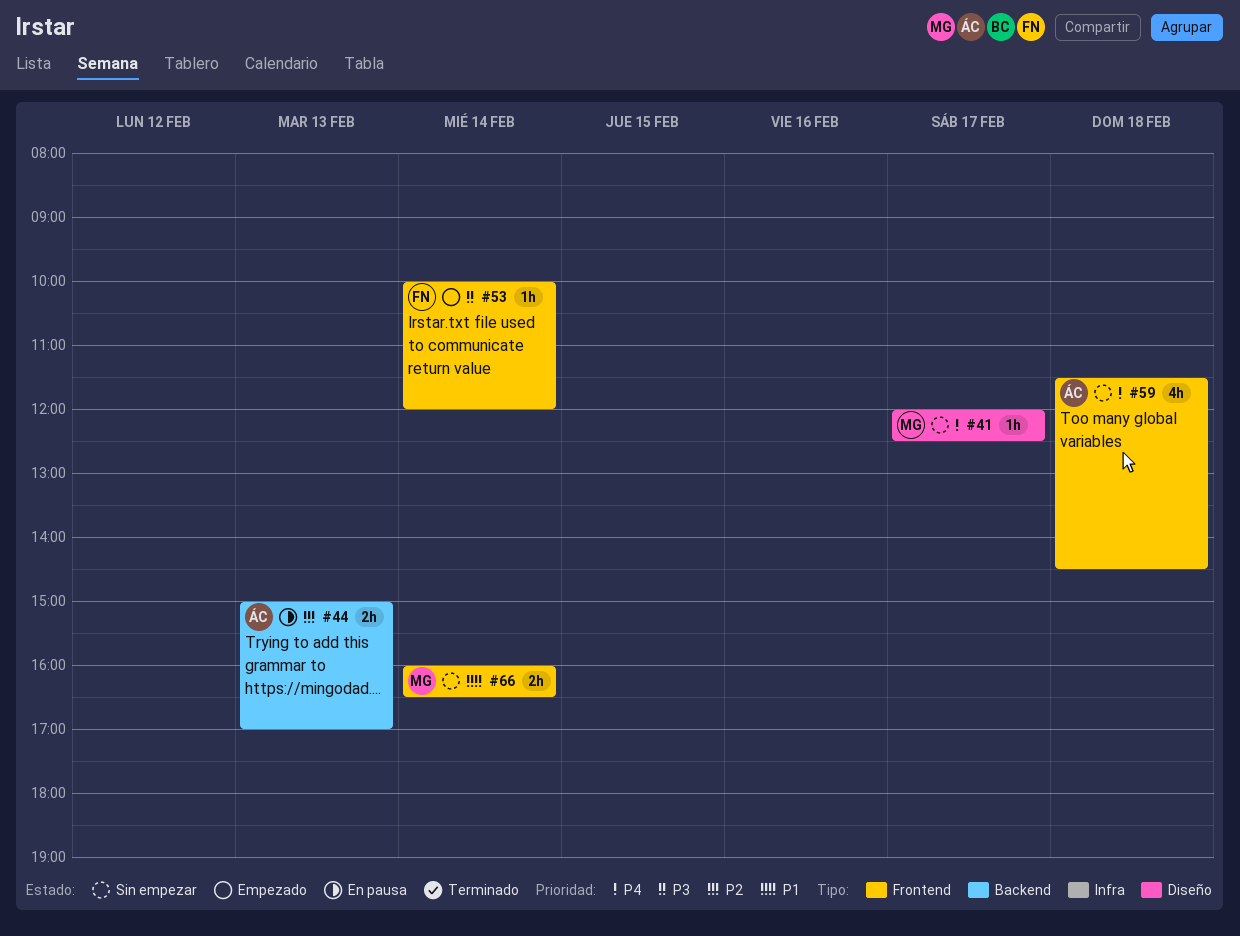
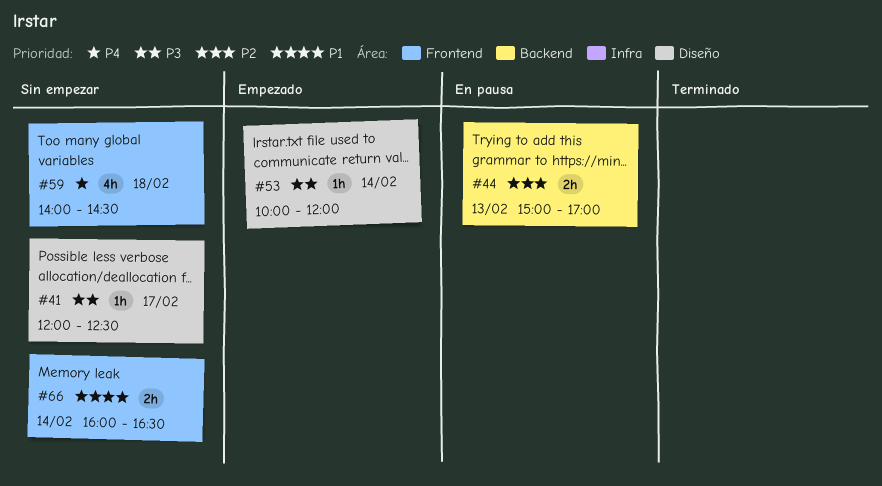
#41, priority: P4 -> P3
#53, label: Frontend -> Diseño
#59, begins: 11:30 -> 14:00

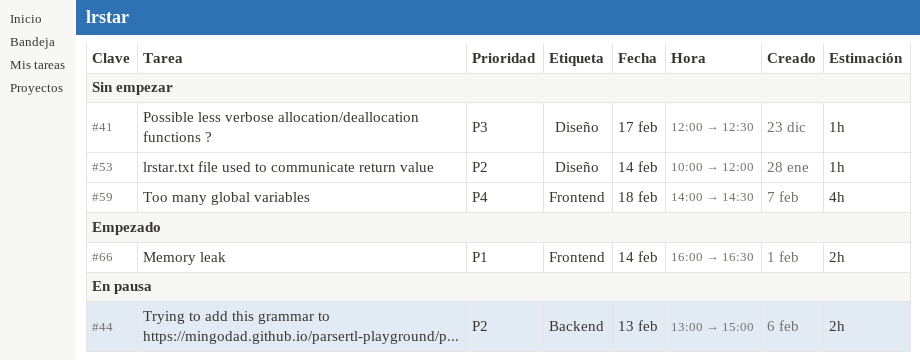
#44, begins: 15:00 -> 13:00
#44, ends: 17:00 -> 15:00
#53, status: Empezado -> Sin empezar
#53, priority: P3 -> P2
#66, status: Sin empezar -> Empezado

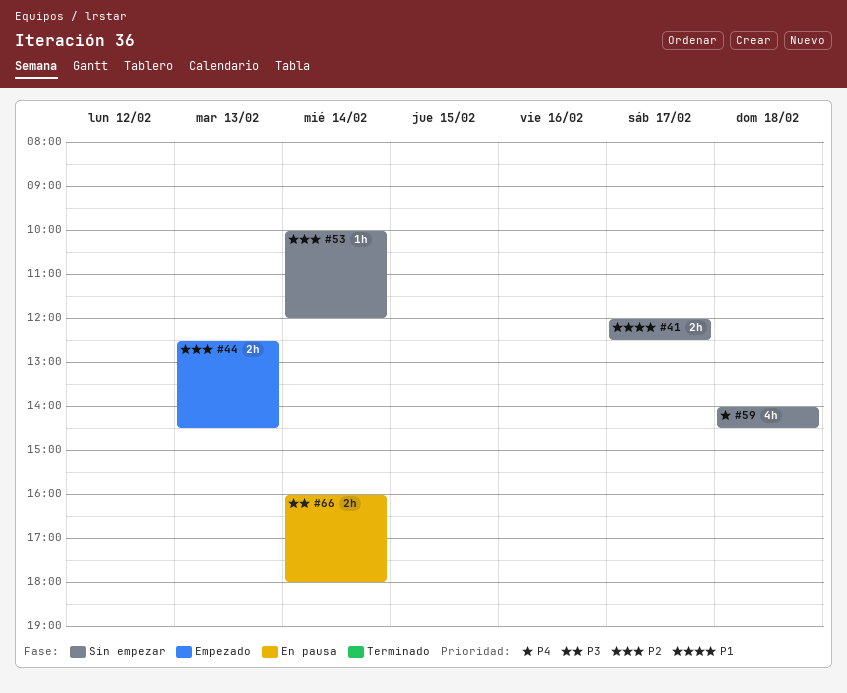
#41, priority: P3 -> P1
#41, estimate: 1h -> 2h
#44, status: En pausa -> Empezado
#44, begins: 13:00 -> 12:30
#44, ends: 15:00 -> 14:30
#66, status: Empezado -> En pausa
#66, priority: P1 -> P3
#66, ends: 16:30 -> 18:00

